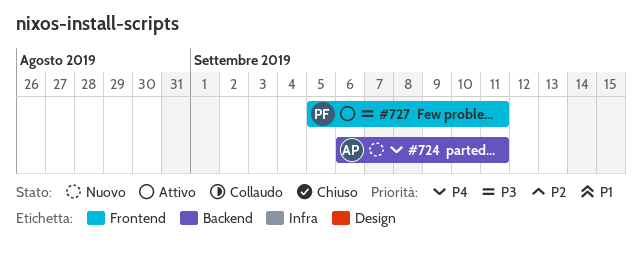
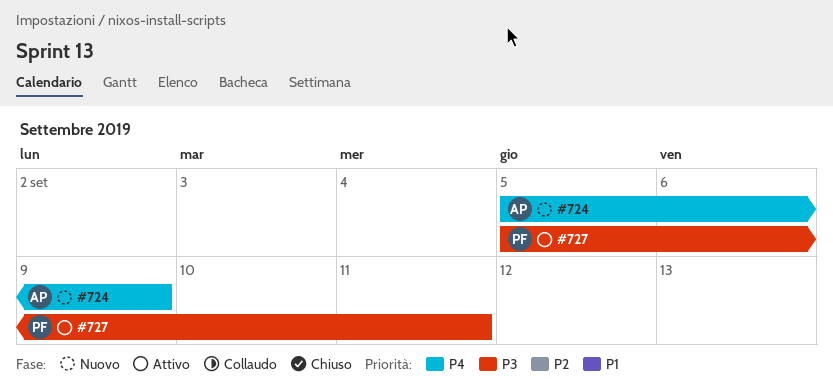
#724, start: Sep 6 -> Sep 5
#724, due: Sep 11 -> Sep 9

